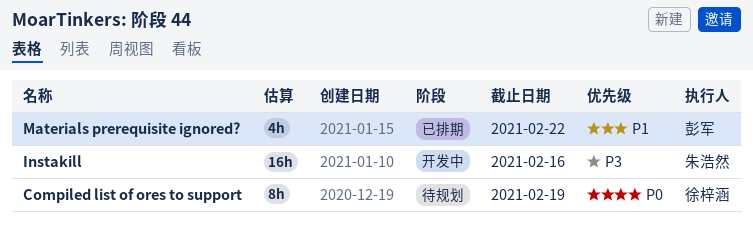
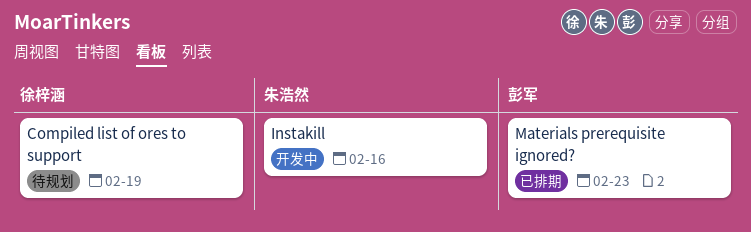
Materials prerequisite ignored?, due: Feb 22 -> Feb 23

